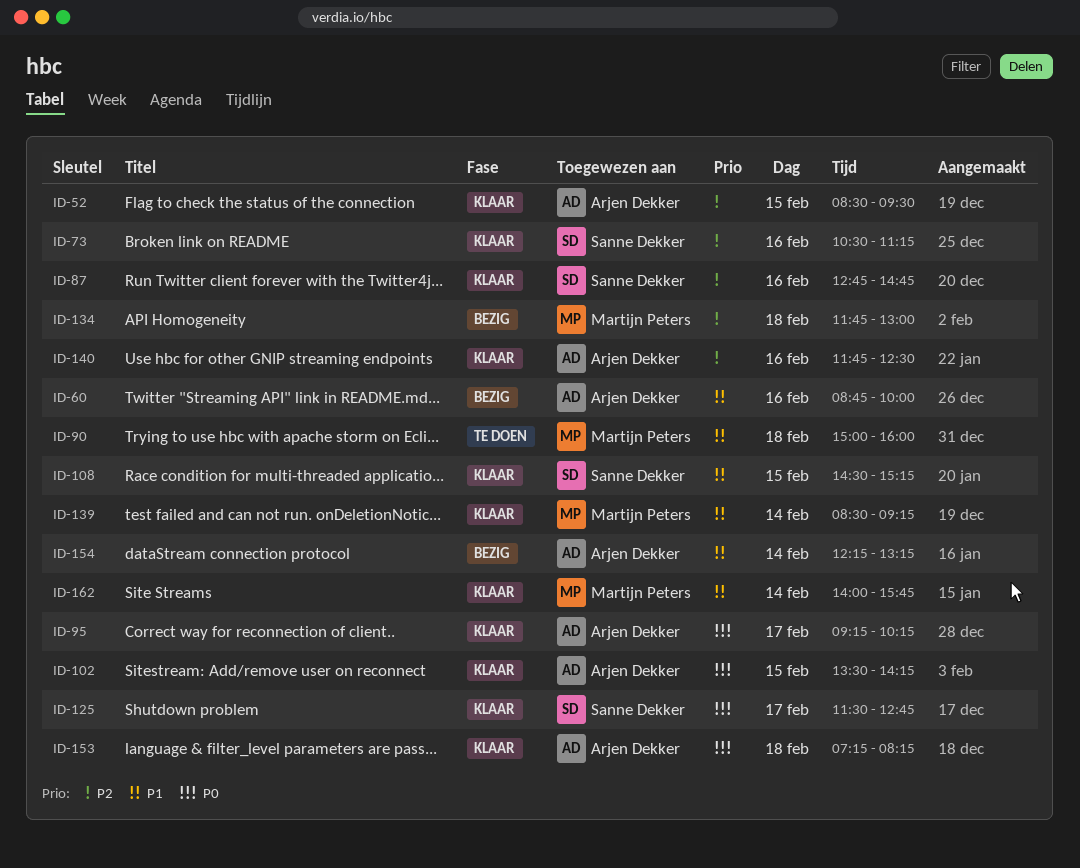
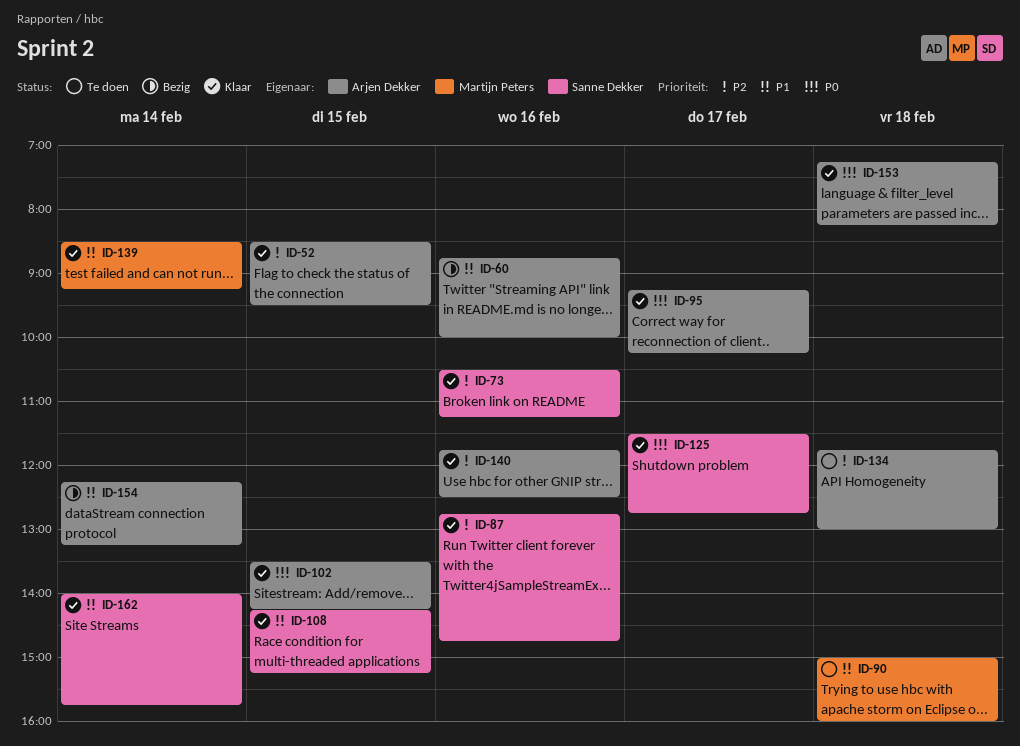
ID-108, begins: 14:30 -> 14:15
ID-134, status: Bezig -> Te doen
ID-134, owner: Martijn Peters -> Arjen Dekker
ID-162, owner: Martijn Peters -> Sanne Dekker

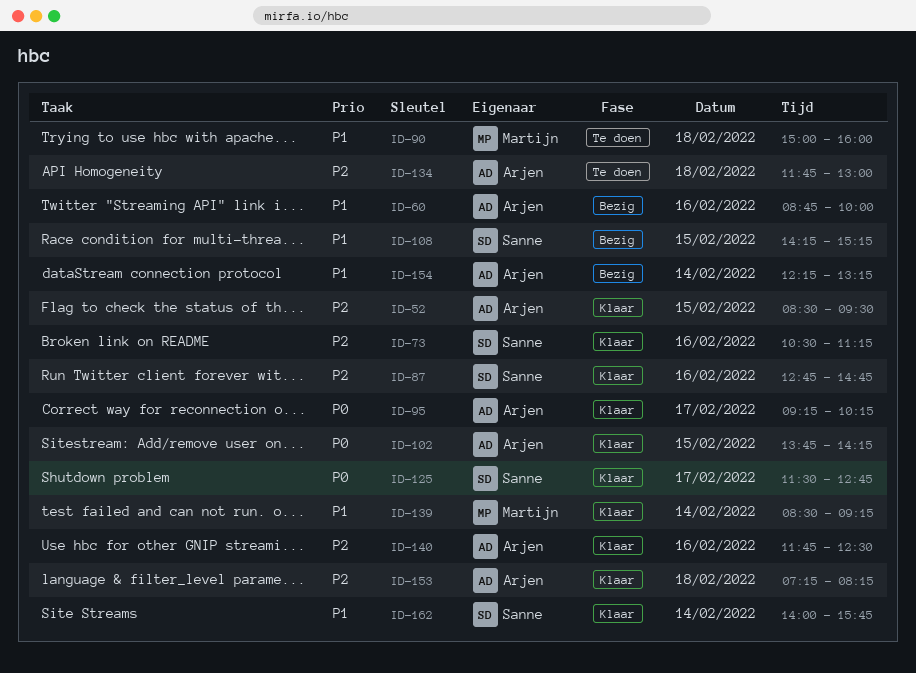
ID-102, begins: 13:30 -> 13:45
ID-108, status: Klaar -> Bezig
ID-153, priority: P0 -> P2

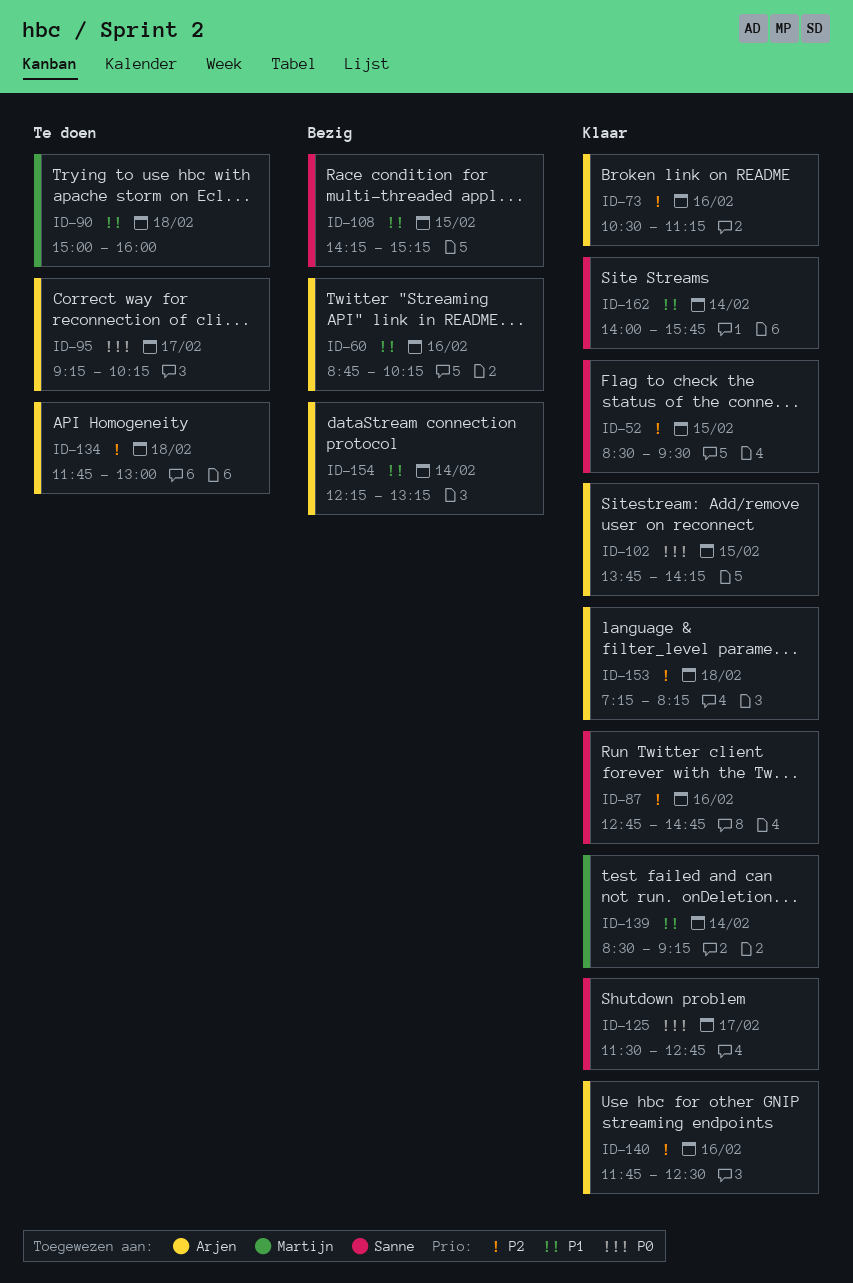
ID-52, owner: Arjen -> Sanne
ID-60, ends: 10:00 -> 10:15
ID-73, owner: Sanne -> Arjen
ID-95, status: Klaar -> Te doen

